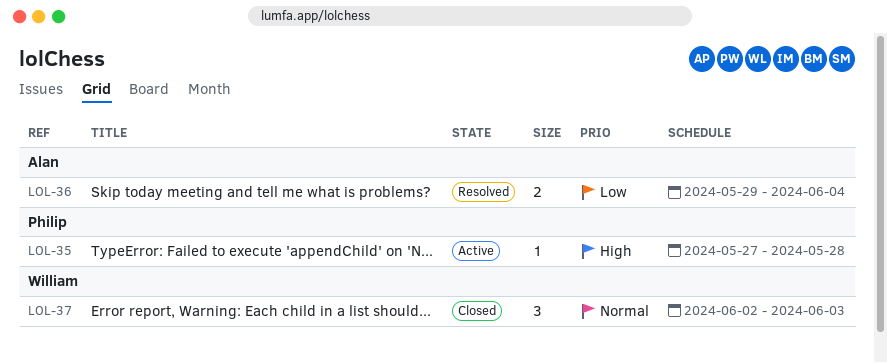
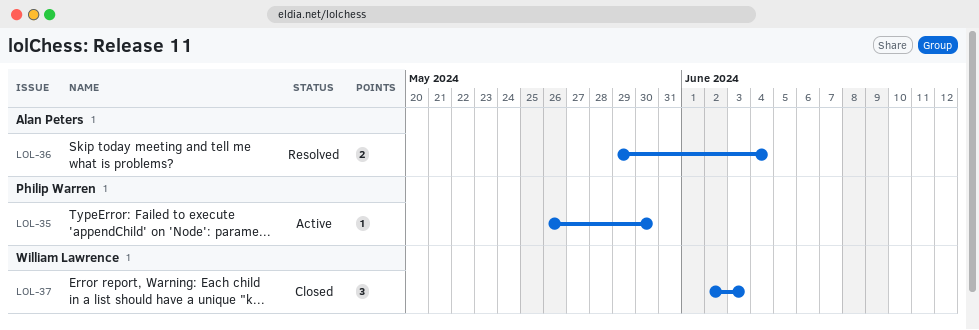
LOL-35, start: May 27 -> May 26
LOL-35, due: May 28 -> May 30

